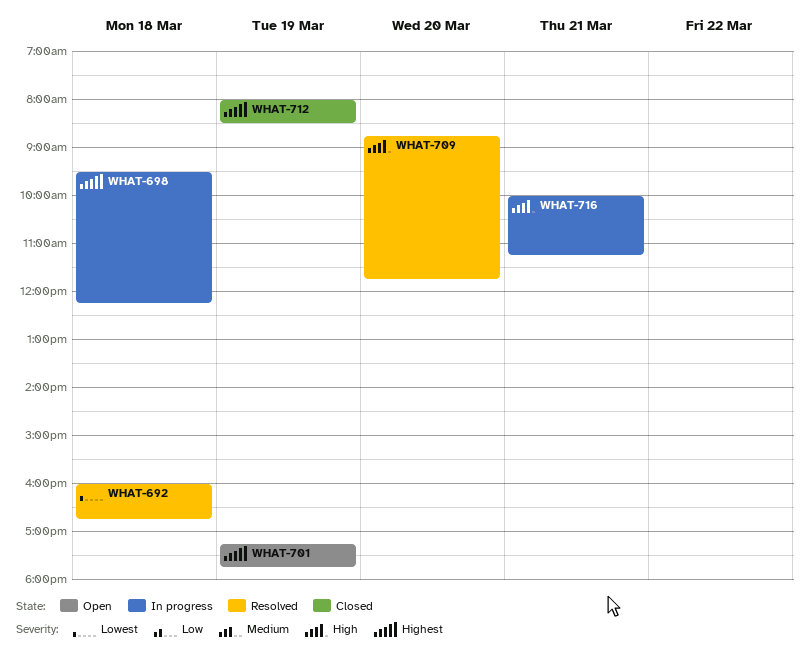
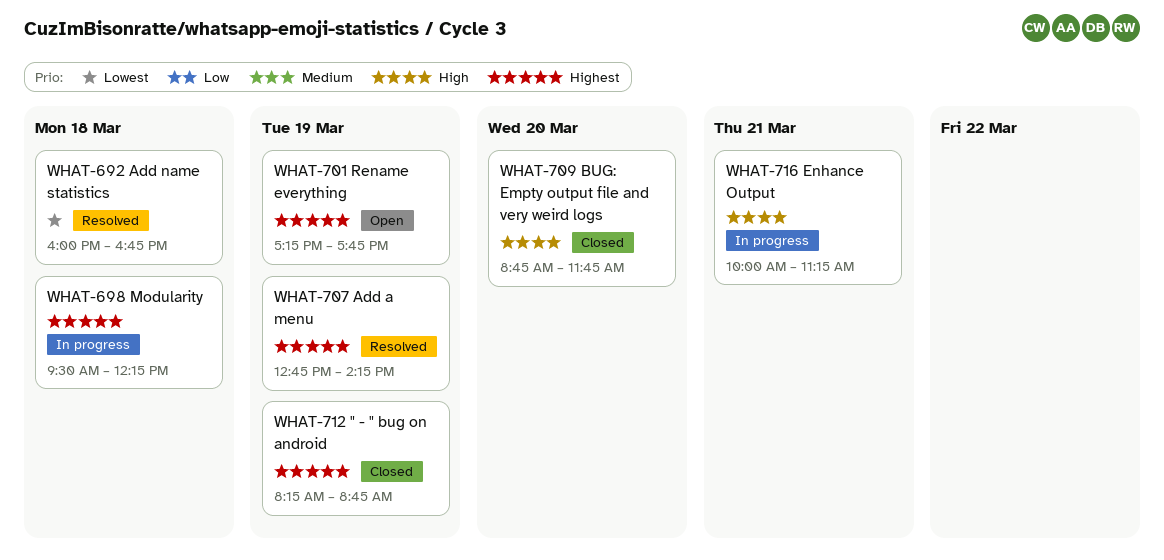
WHAT-707: none -> present
WHAT-709, status: Resolved -> Closed
WHAT-712, begins: 08:00 -> 08:15
WHAT-712, ends: 08:30 -> 08:45

